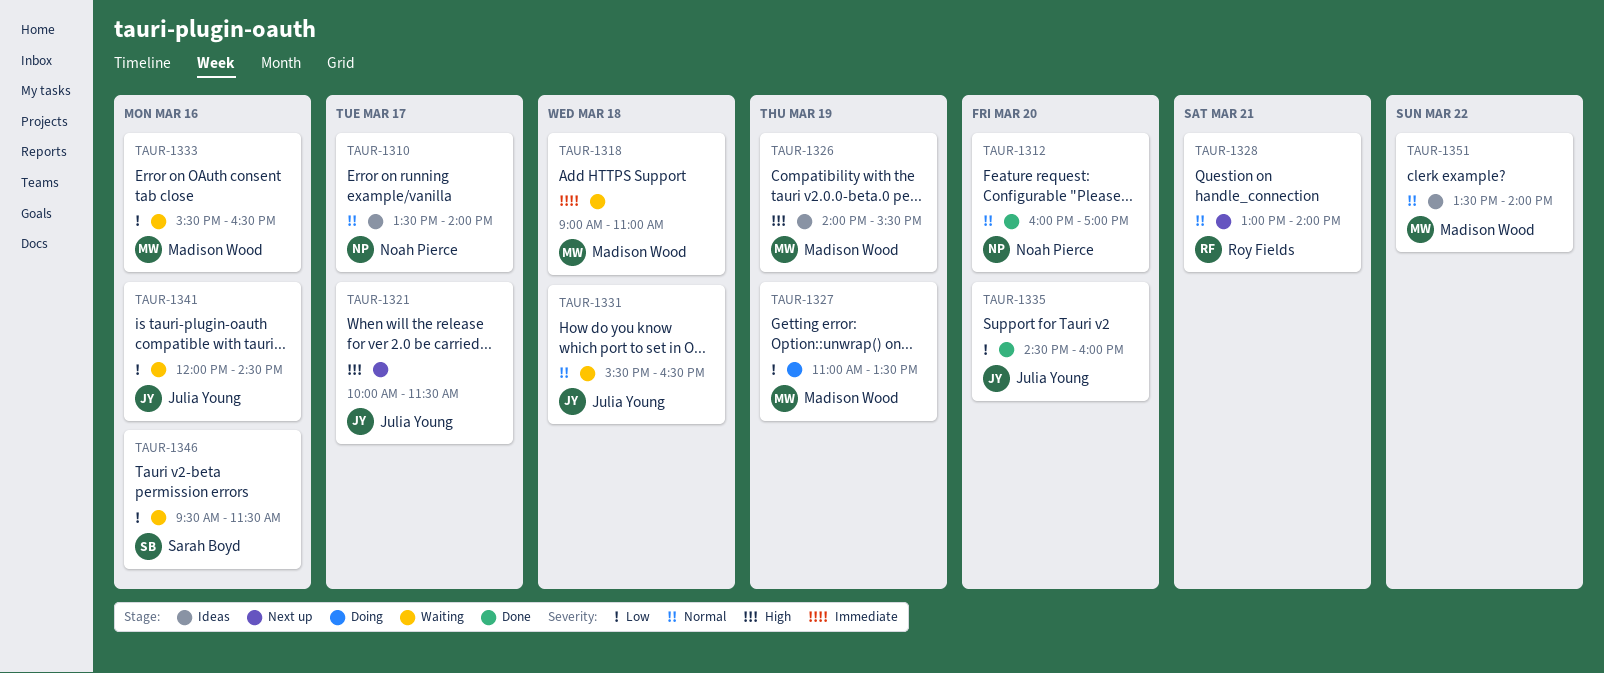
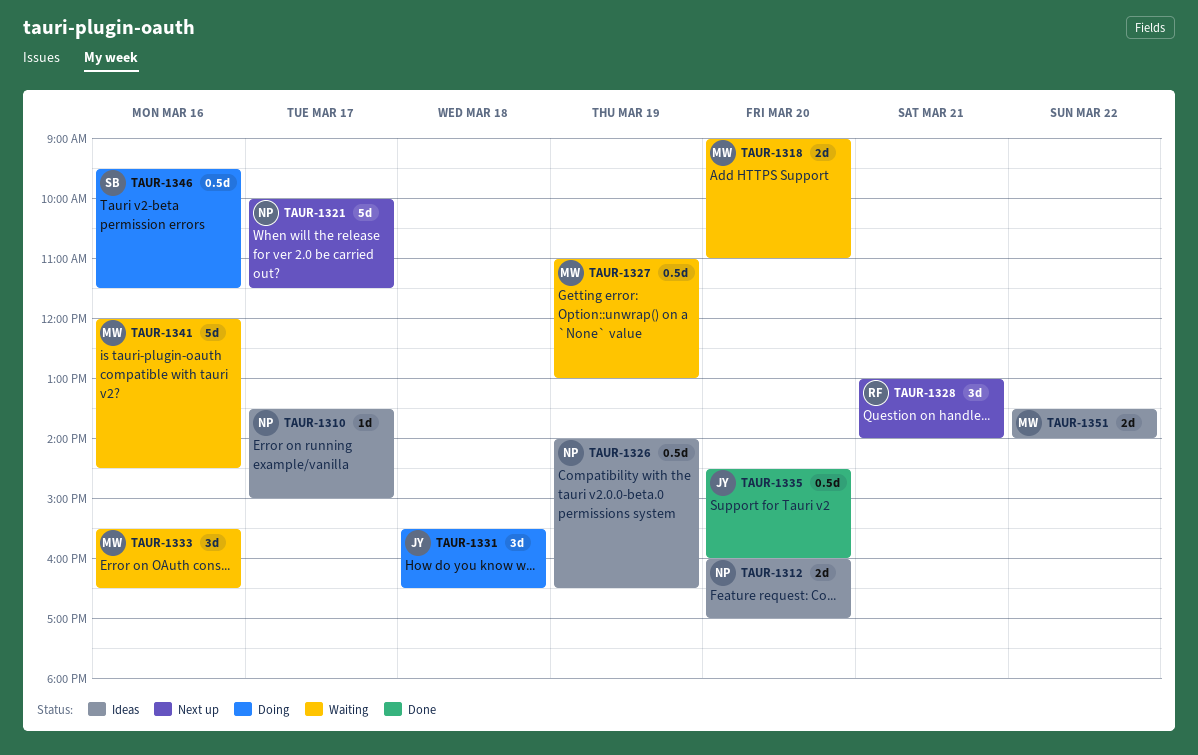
TAUR-1310, ends: 14:00 -> 15:00
TAUR-1312, status: Done -> Ideas
TAUR-1318, day: Mar 18 -> Mar 20
TAUR-1321, owner: Julia Young -> Noah Pierce
TAUR-1326, owner: Madison Wood -> Noah Pierce
TAUR-1326, ends: 15:30 -> 16:30
TAUR-1327, status: Doing -> Waiting
TAUR-1327, ends: 13:30 -> 13:00
TAUR-1331, status: Waiting -> Doing
TAUR-1341, owner: Julia Young -> Madison Wood
TAUR-1346, status: Waiting -> Doing

